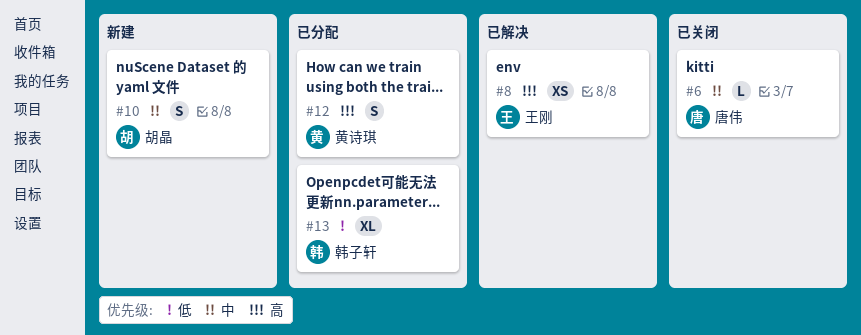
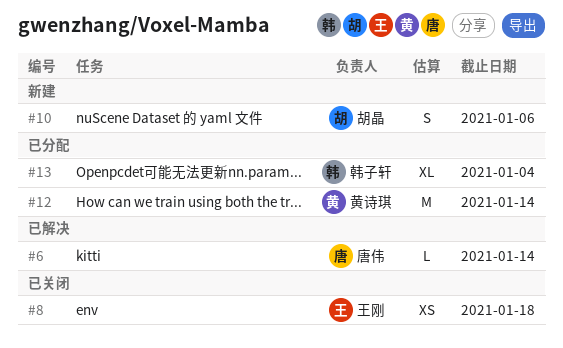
#6, status: 已关闭 -> 已解决
#8, status: 已解决 -> 已关闭
#12, estimate: S -> M

